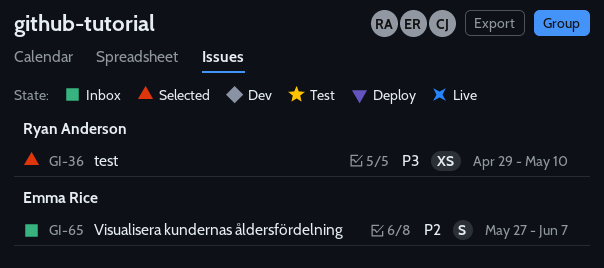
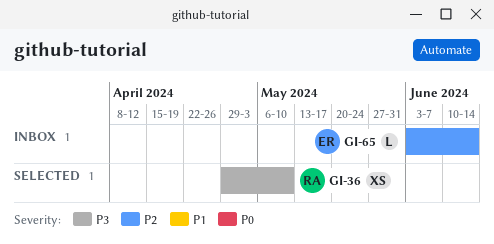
GI-65, estimate: S -> L
GI-65, start: May 27 -> Jun 3
GI-65, due: Jun 7 -> Jun 14

